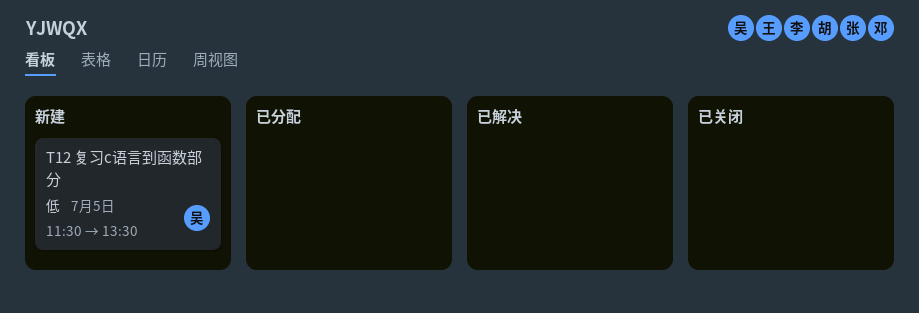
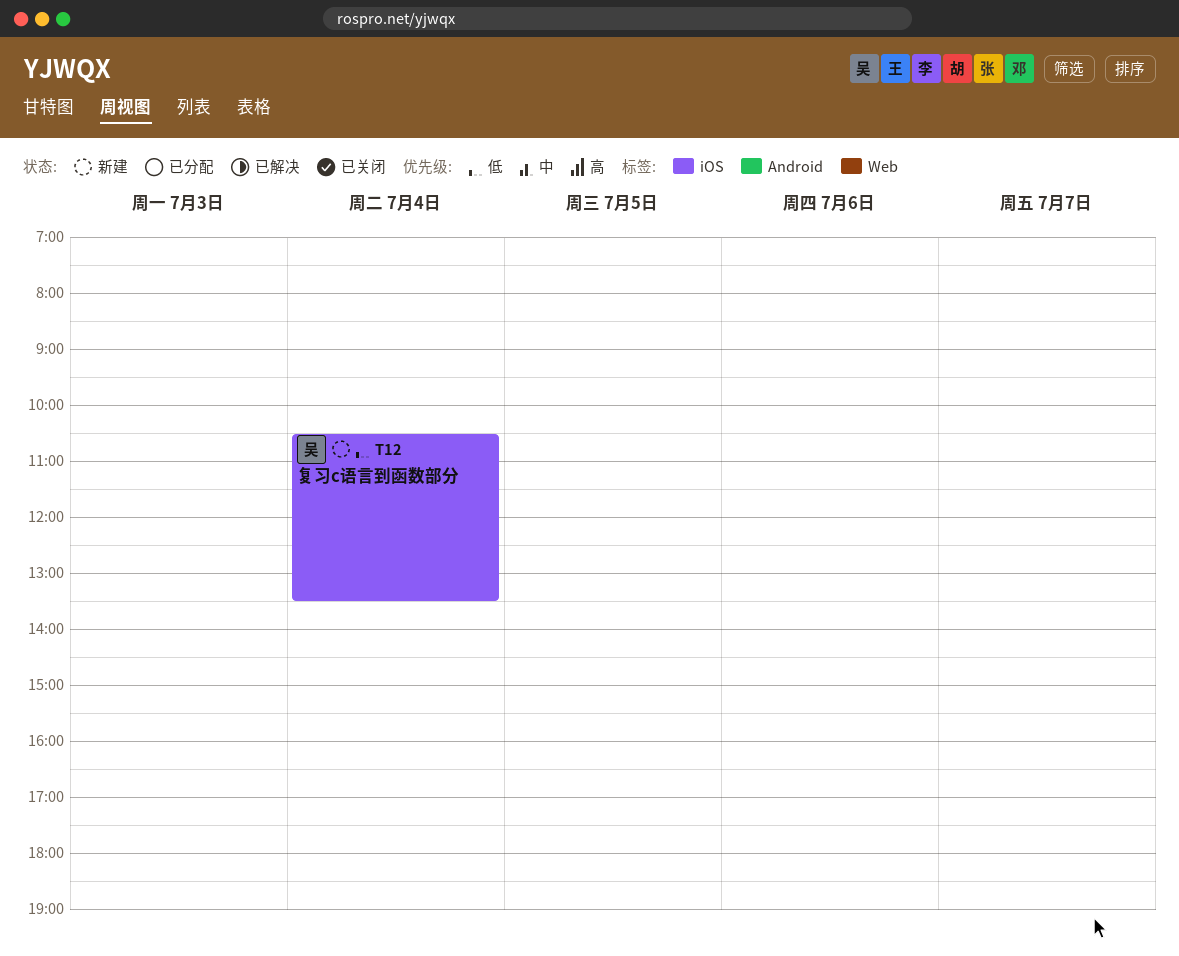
T12, day: Jul 5 -> Jul 4
T12, begins: 11:30 -> 10:30

